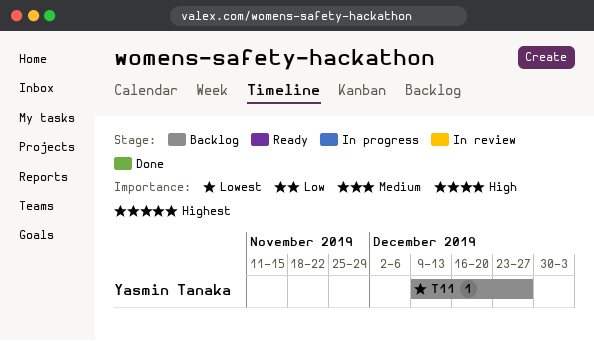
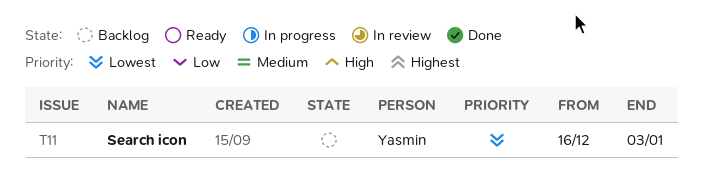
T11, start: Dec 9 -> Dec 16
T11, due: Dec 27 -> Jan 3

